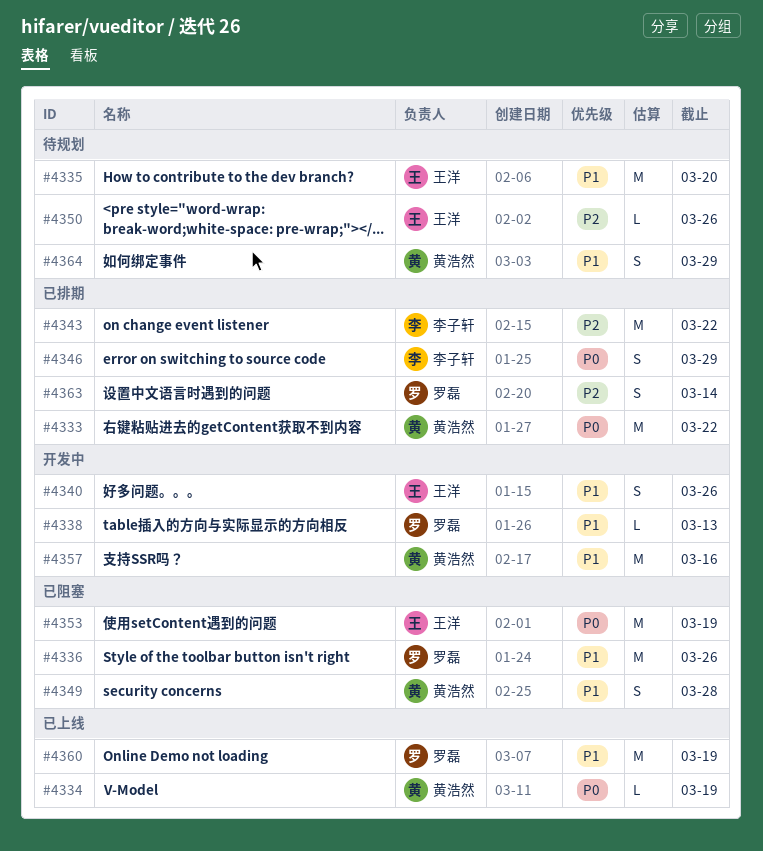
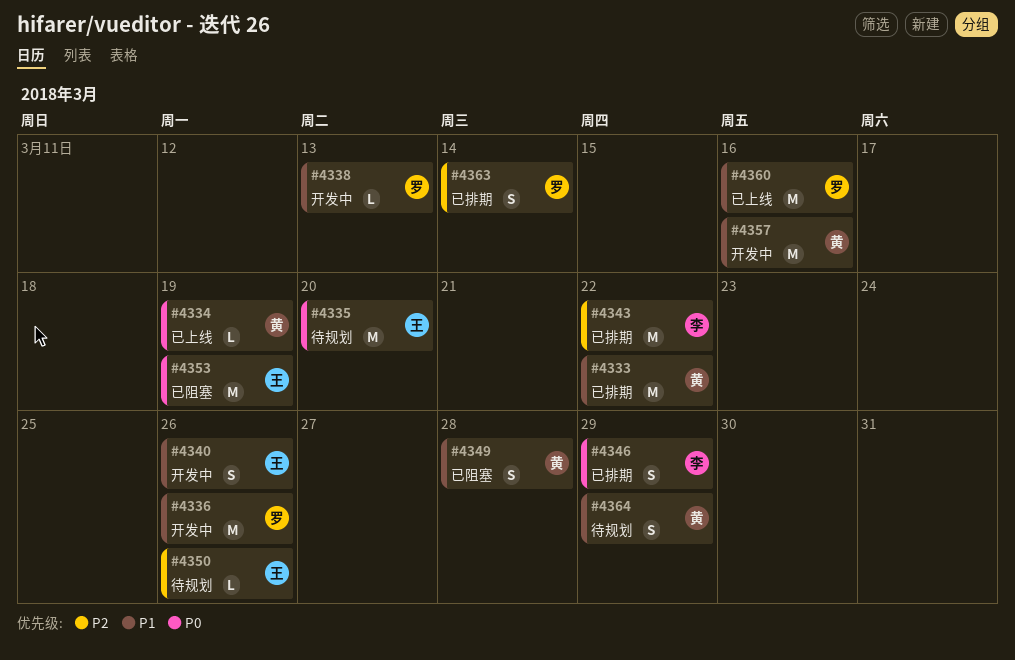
#4333, priority: P0 -> P1
#4335, priority: P1 -> P0
#4336, status: 已阻塞 -> 开发中
#4360, due: Mar 19 -> Mar 16

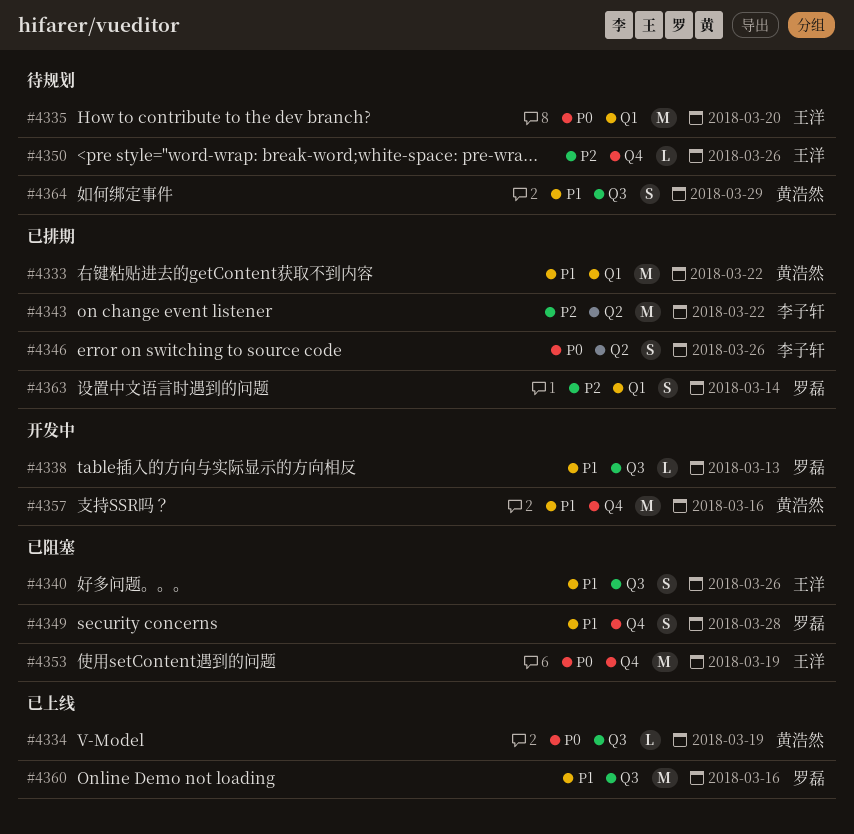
#4336: present -> none
#4340, status: 开发中 -> 已阻塞
#4346, due: Mar 29 -> Mar 26
#4349, owner: 黄浩然 -> 罗磊

